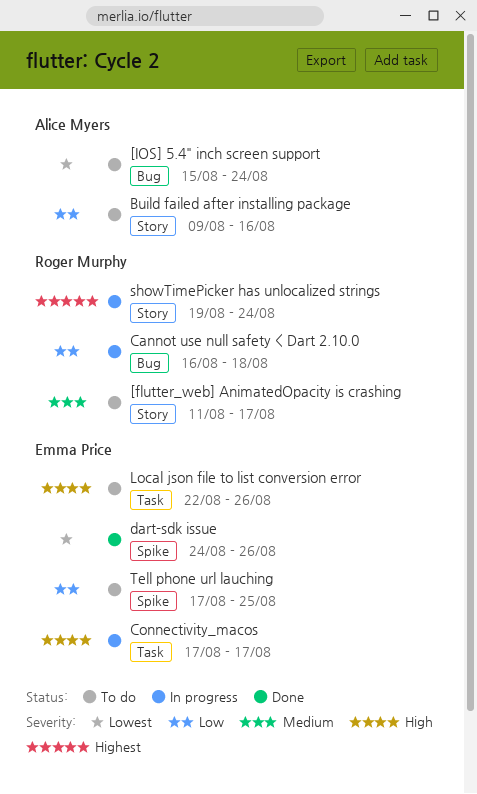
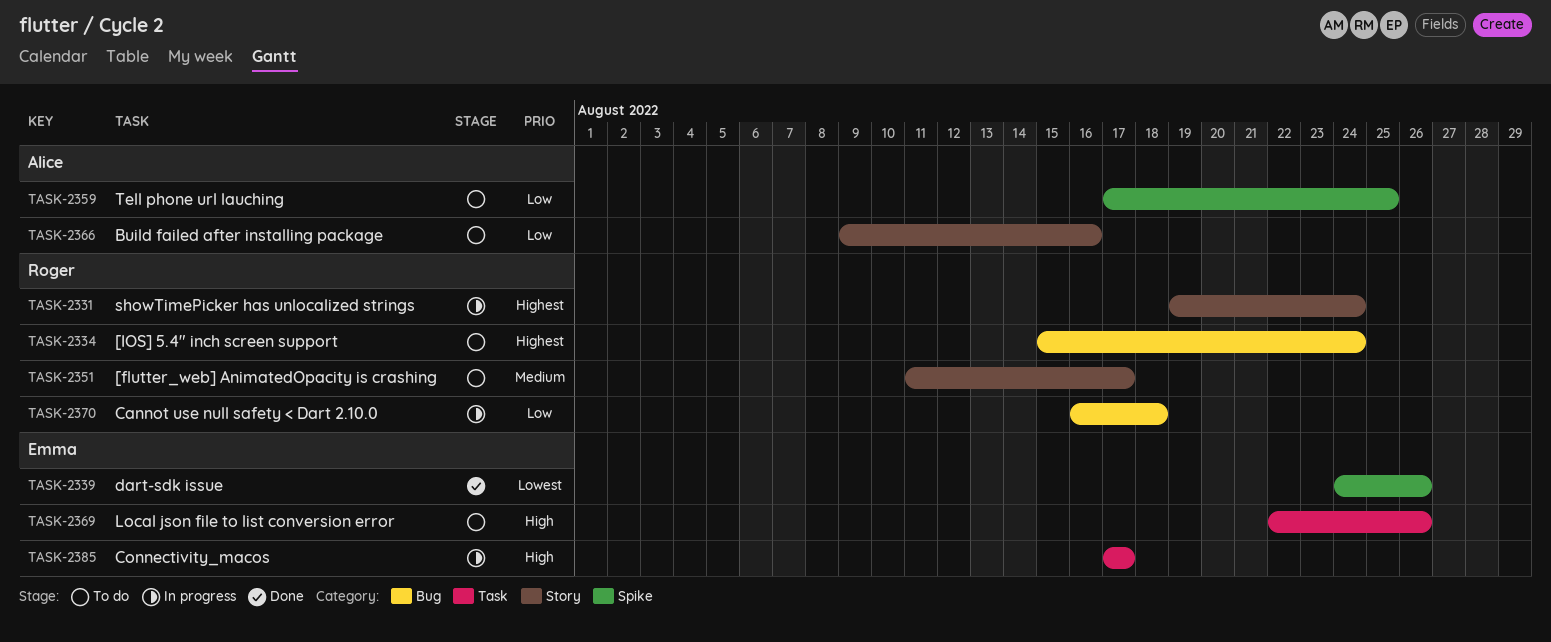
[IOS] 5.4" inch screen support, owner: Alice Myers -> Roger Murphy
[IOS] 5.4" inch screen support, priority: Lowest -> Highest
Tell phone url lauching, owner: Emma Price -> Alice Myers

